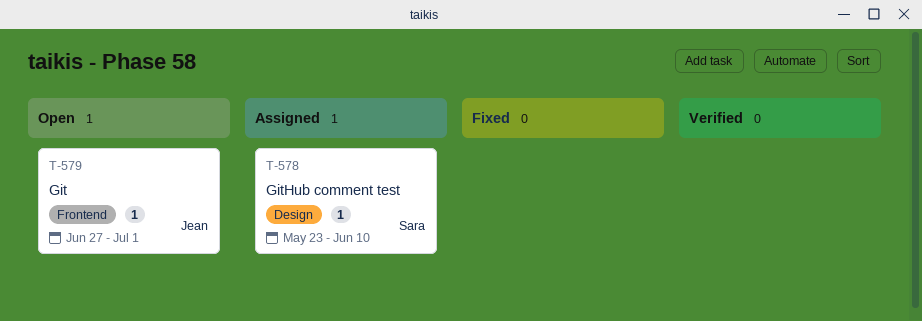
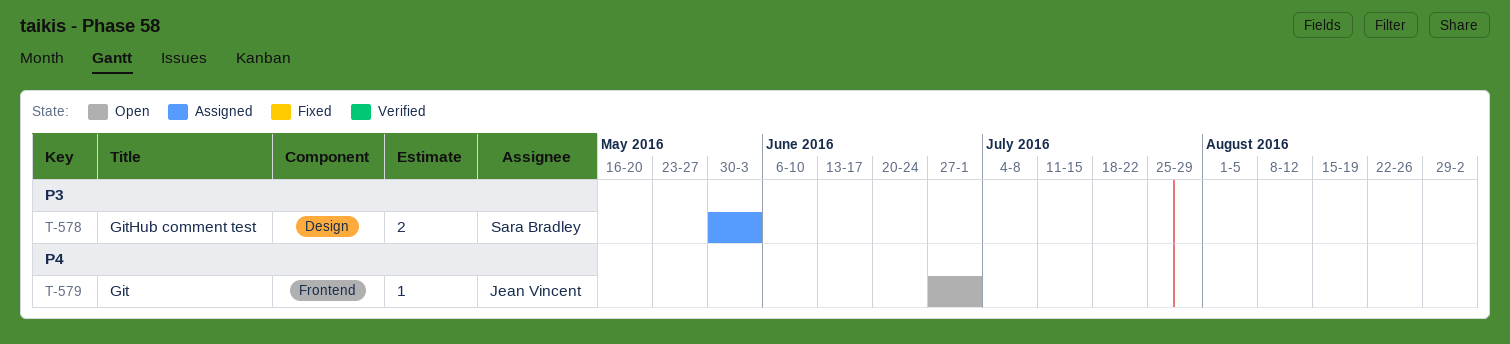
T-578, estimate: 1 -> 2
T-578, start: May 23 -> May 30
T-578, due: Jun 10 -> Jun 3

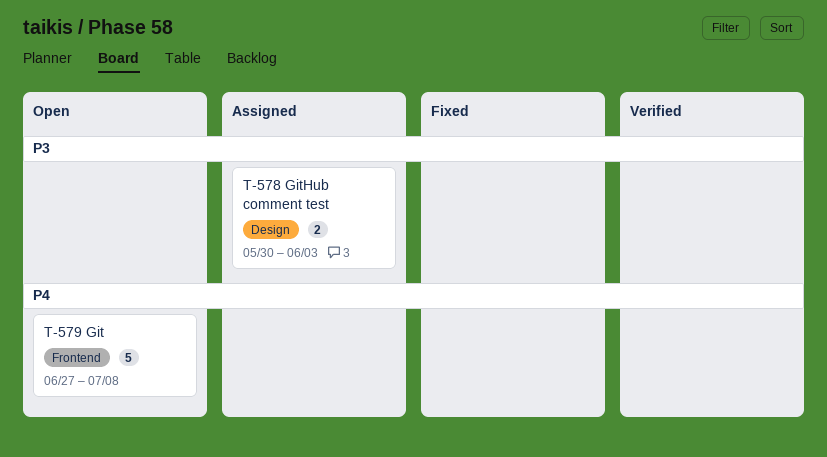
T-579, estimate: 1 -> 5
T-579, due: Jul 1 -> Jul 8

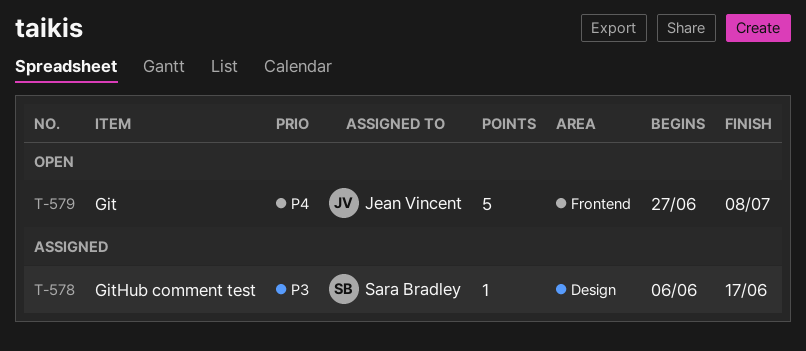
T-578, estimate: 2 -> 1
T-578, start: May 30 -> Jun 6
T-578, due: Jun 3 -> Jun 17

